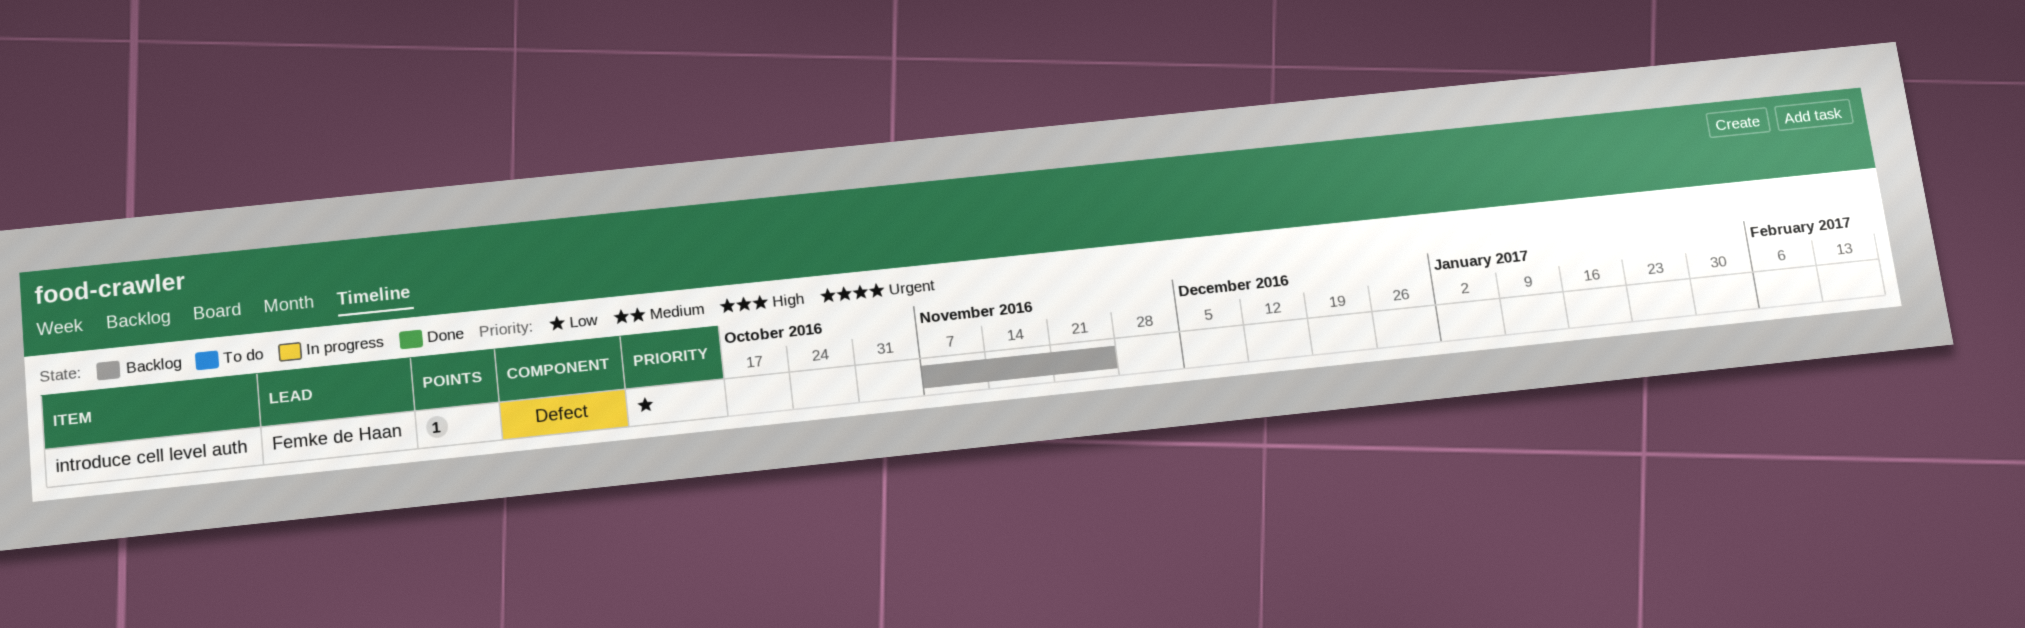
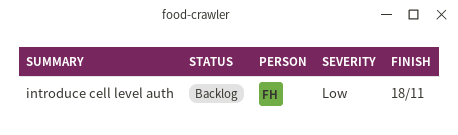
introduce cell level auth, due: Nov 25 -> Nov 18

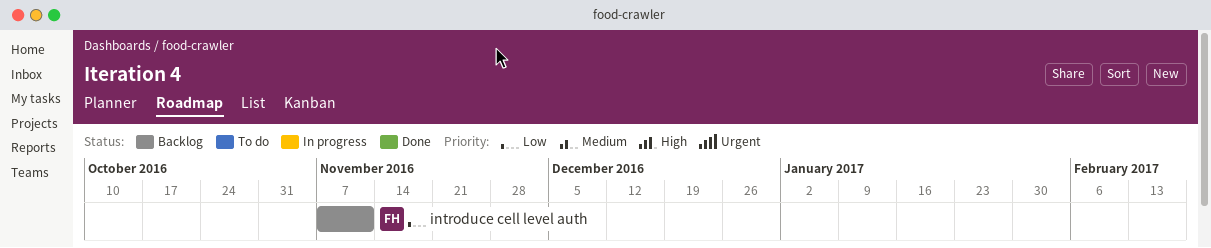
introduce cell level auth, due: Nov 18 -> Nov 11

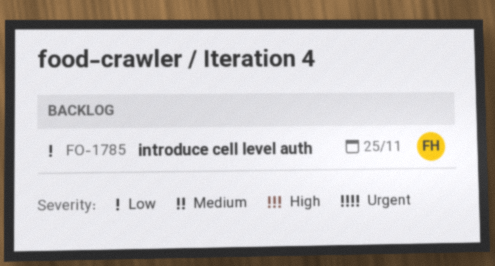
introduce cell level auth, due: Nov 11 -> Nov 25

